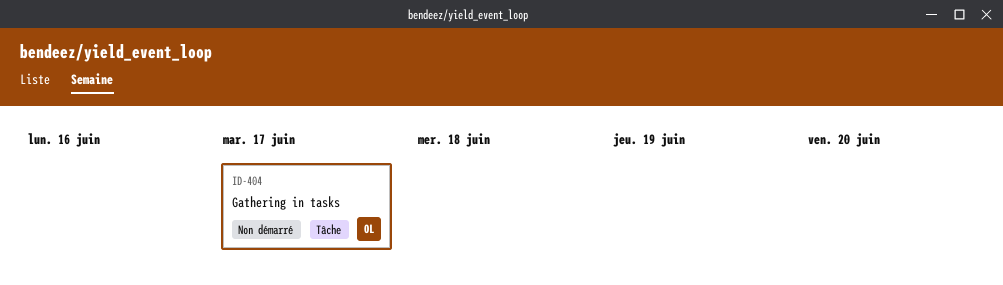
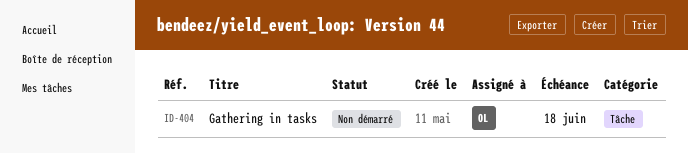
ID-404, due: Jun 17 -> Jun 18

